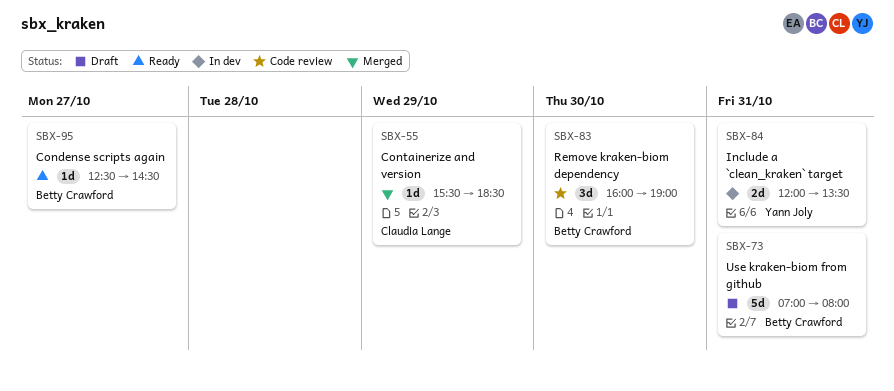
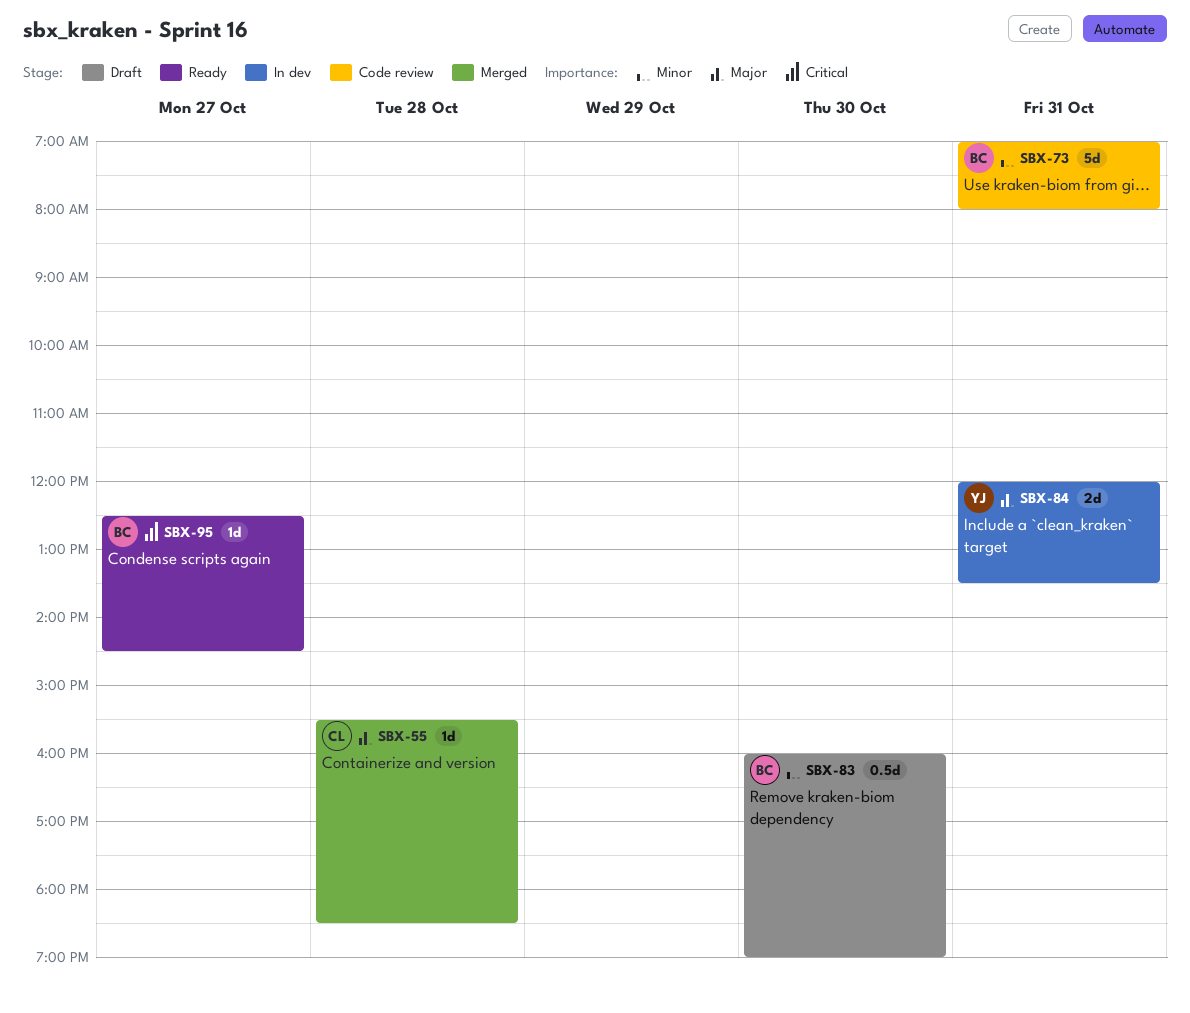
SBX-55, day: Oct 29 -> Oct 28
SBX-73, status: Draft -> Code review
SBX-83, status: Code review -> Draft
SBX-83, estimate: 3d -> 0.5d

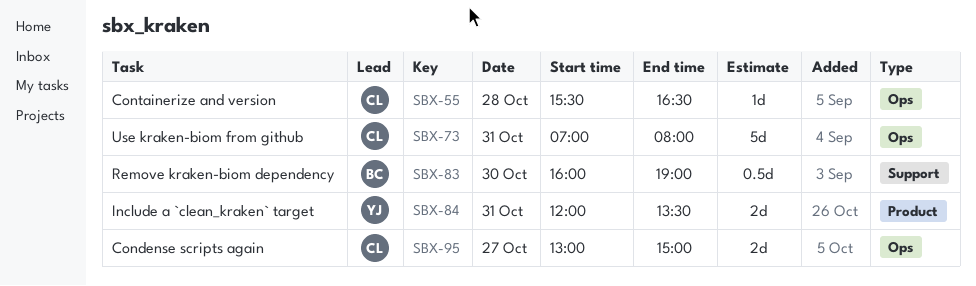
SBX-55, ends: 18:30 -> 16:30
SBX-73, owner: BC -> CL
SBX-95, owner: BC -> CL
SBX-95, estimate: 1d -> 2d
SBX-95, begins: 12:30 -> 13:00
SBX-95, ends: 14:30 -> 15:00

